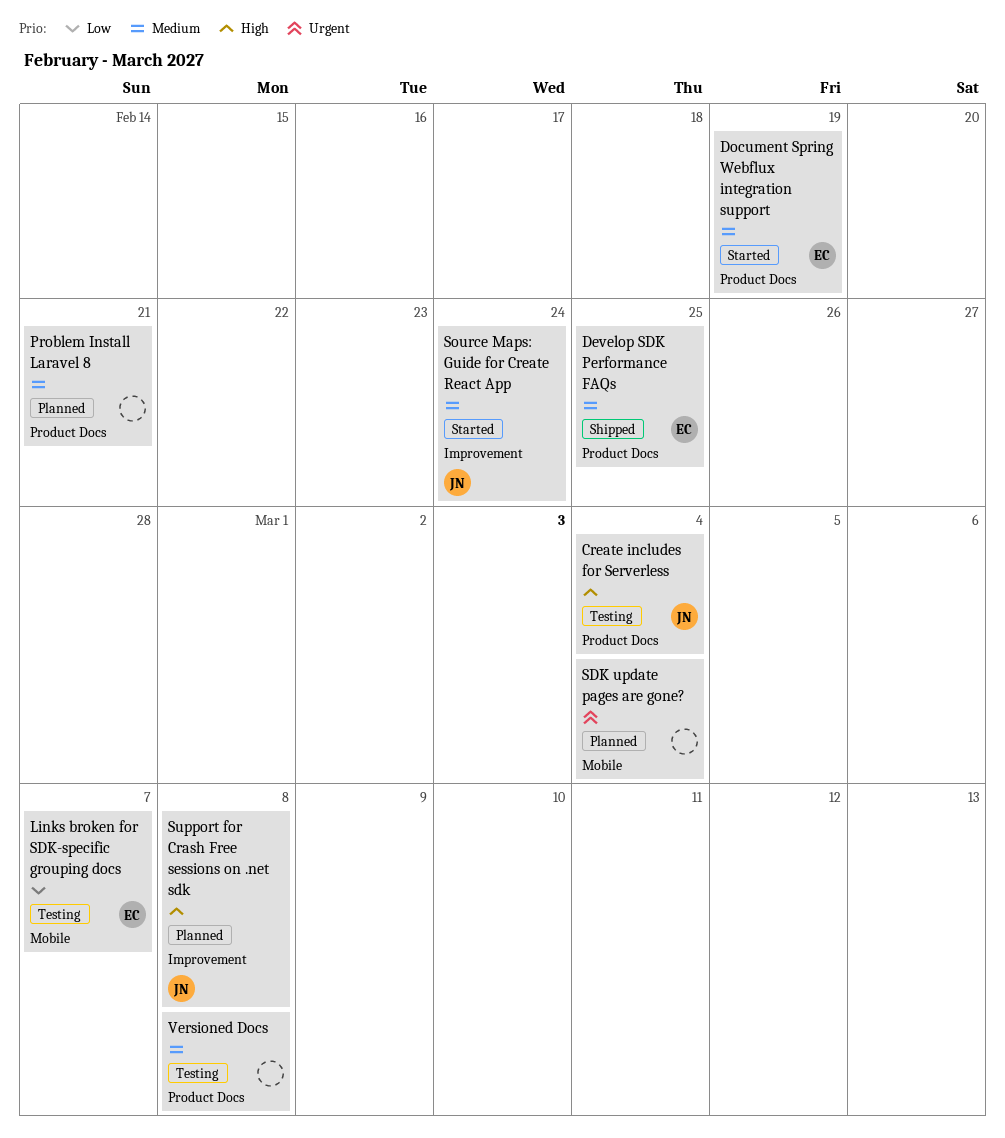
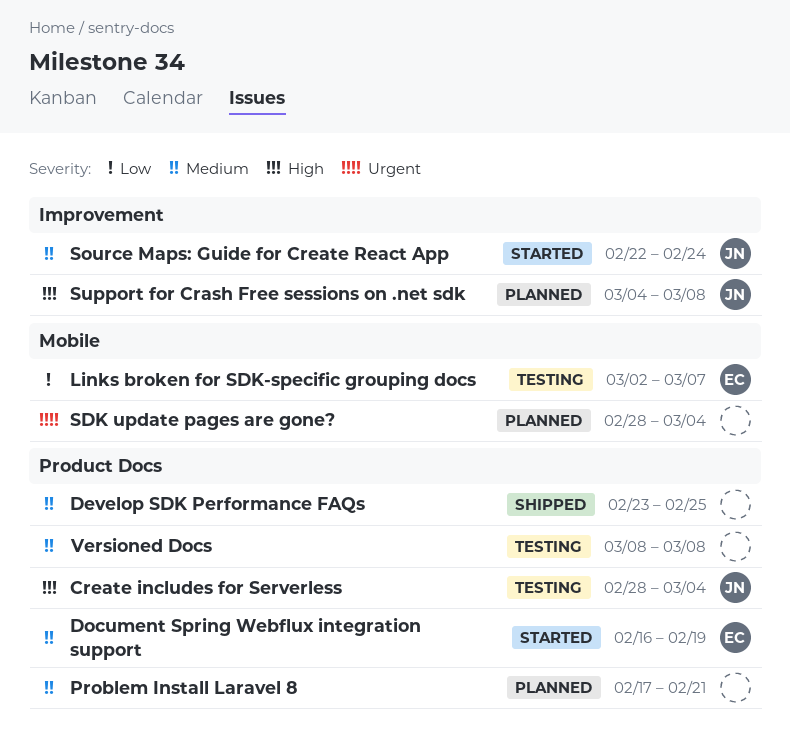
Develop SDK Performance FAQs, owner: EC -> none

